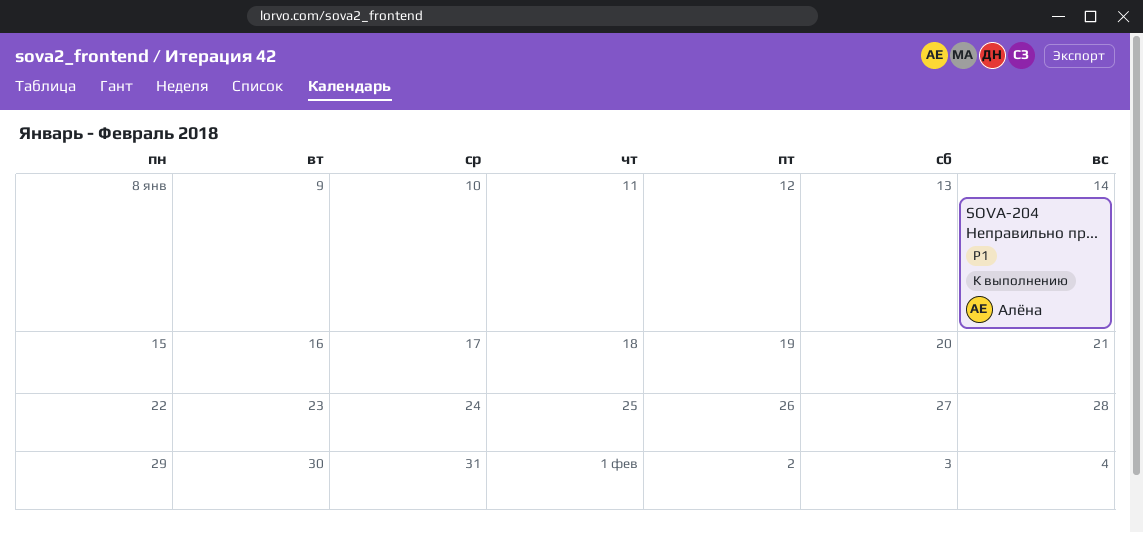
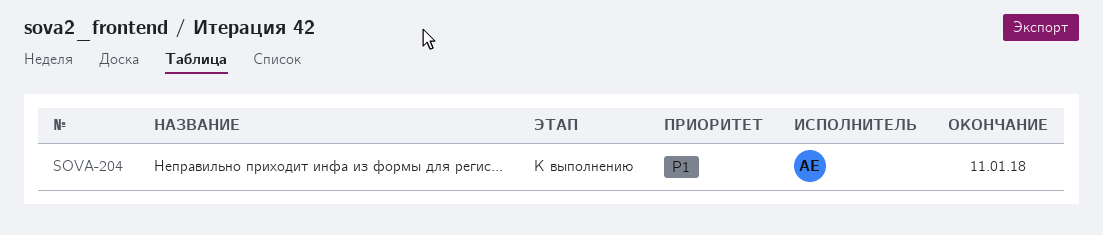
SOVA-204, due: Jan 14 -> Jan 11

